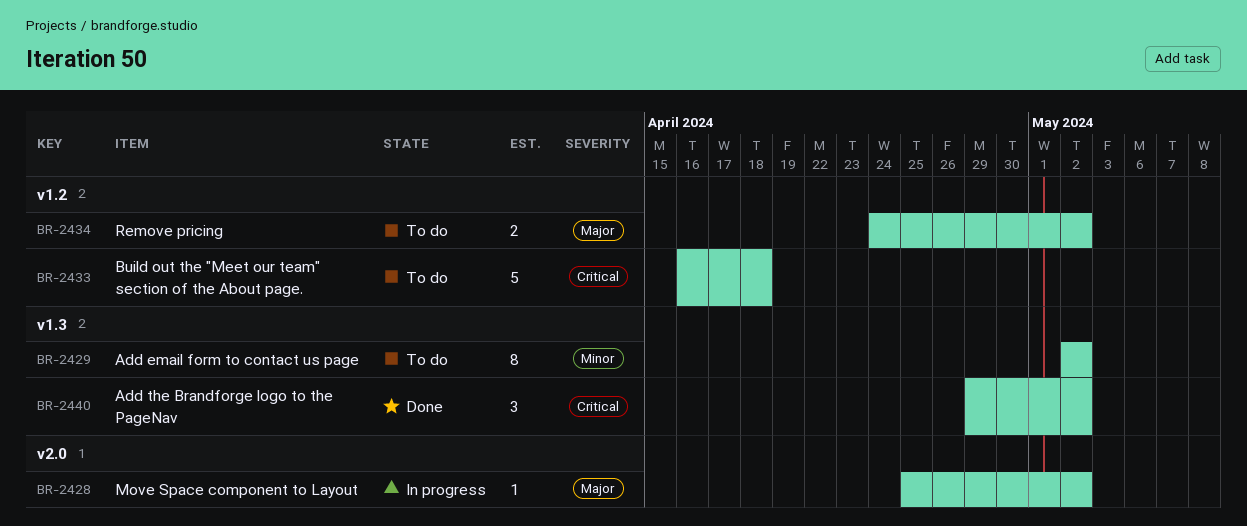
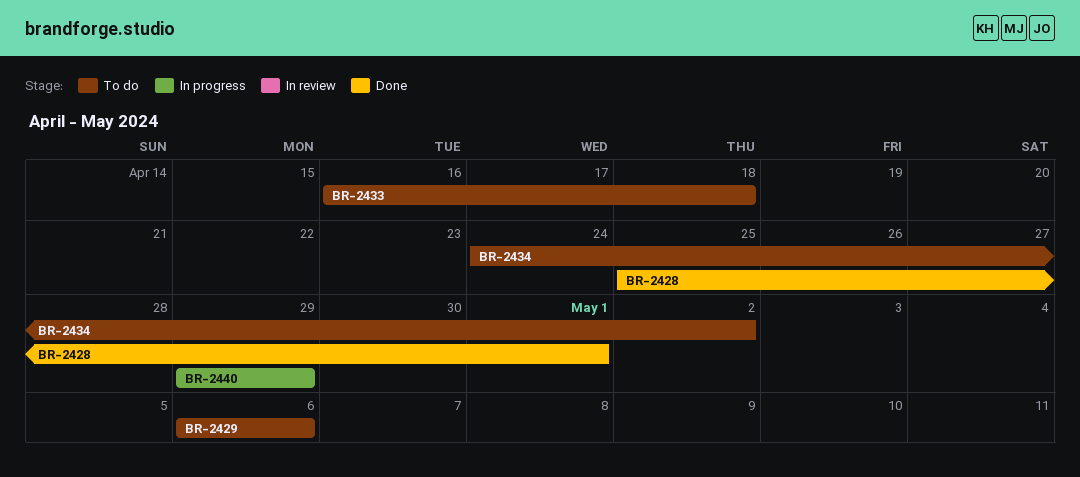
BR-2428, status: In progress -> Done
BR-2428, due: May 2 -> May 1
BR-2429, start: May 2 -> May 6
BR-2429, due: May 2 -> May 6
BR-2440, status: Done -> In progress
BR-2440, due: May 2 -> Apr 29

